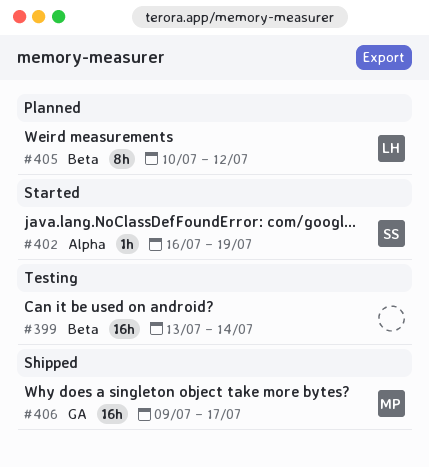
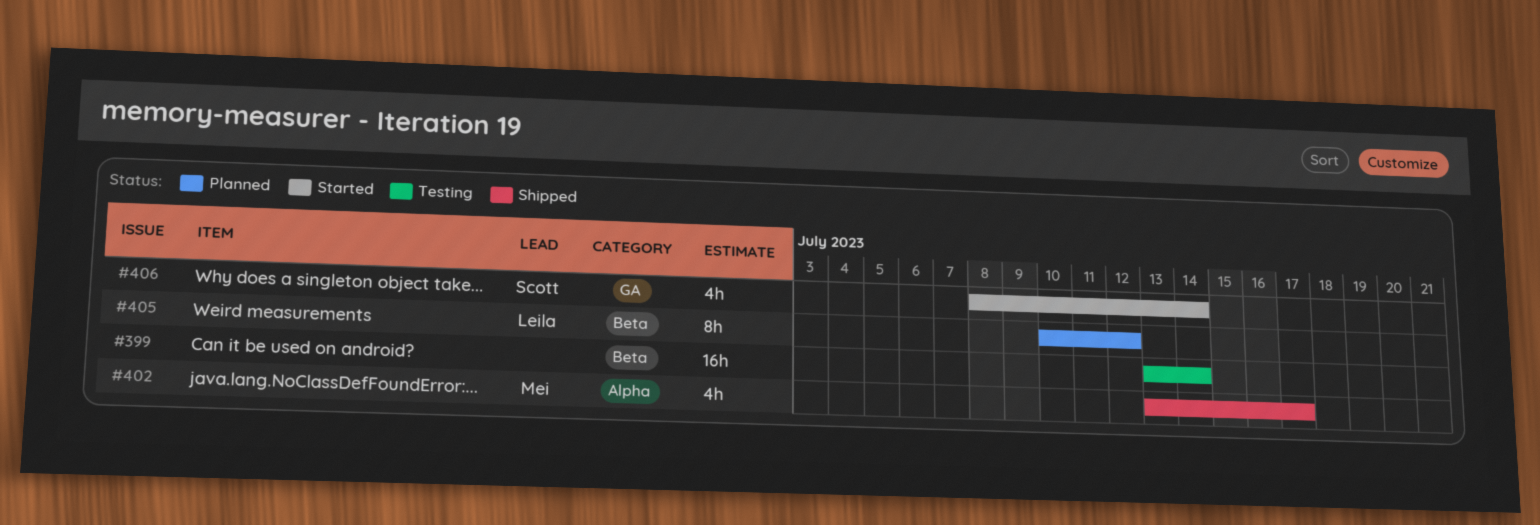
#402, status: Started -> Shipped
#402, owner: Scott -> Mei
#402, estimate: 1h -> 4h
#402, start: Jul 16 -> Jul 13
#402, due: Jul 19 -> Jul 17
#406, status: Shipped -> Started
#406, owner: Mei -> Scott
#406, estimate: 16h -> 4h
#406, start: Jul 9 -> Jul 8
#406, due: Jul 17 -> Jul 14

